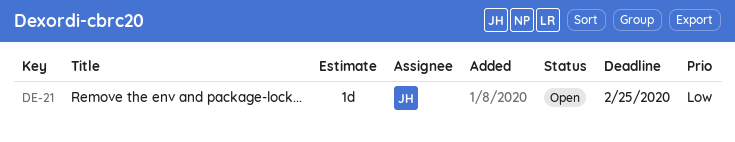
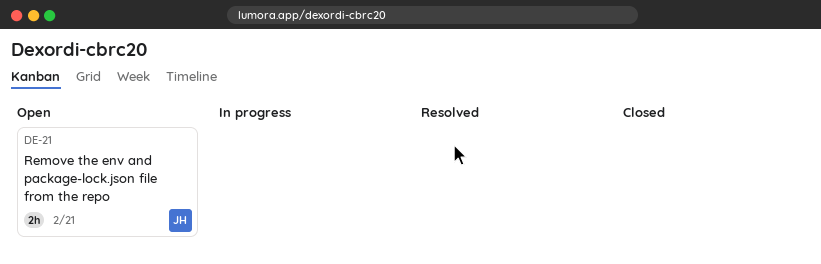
DE-21, estimate: 1d -> 2h
DE-21, due: Feb 25 -> Feb 21

